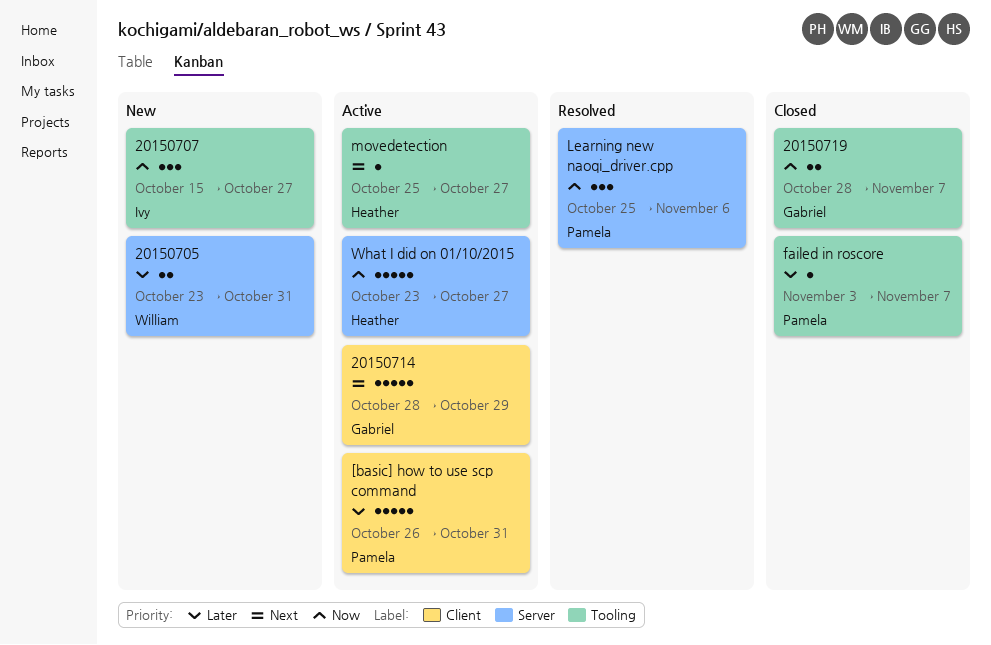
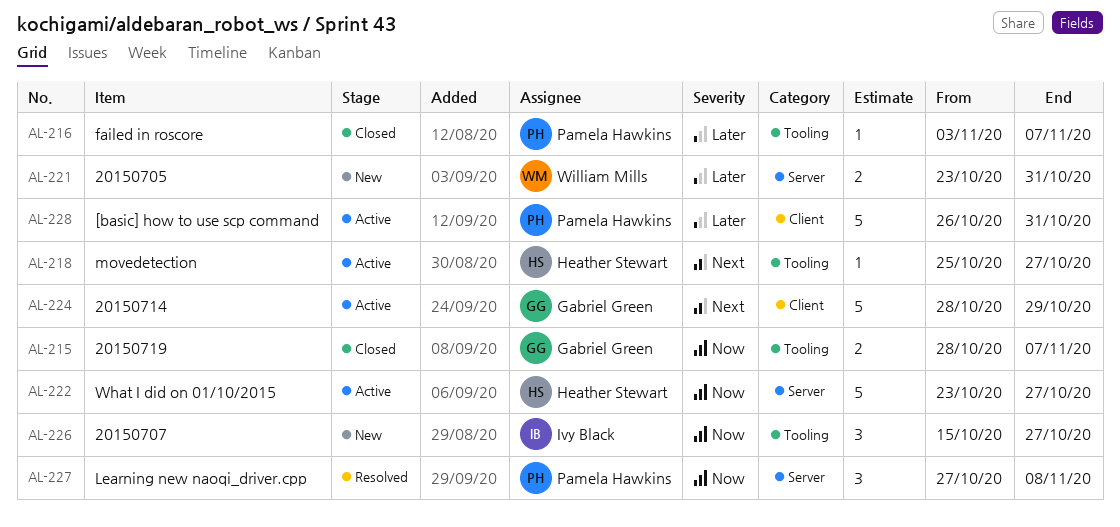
Learning new naoqi_driver.cpp, start: Oct 25 -> Oct 27
Learning new naoqi_driver.cpp, due: Nov 6 -> Nov 8

